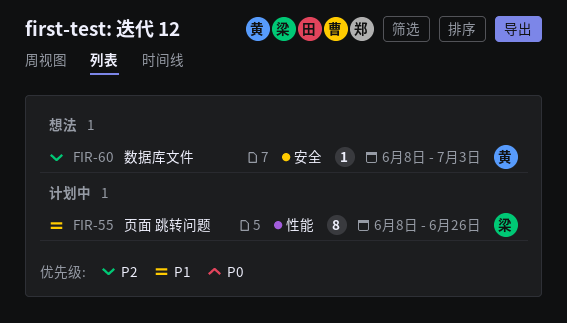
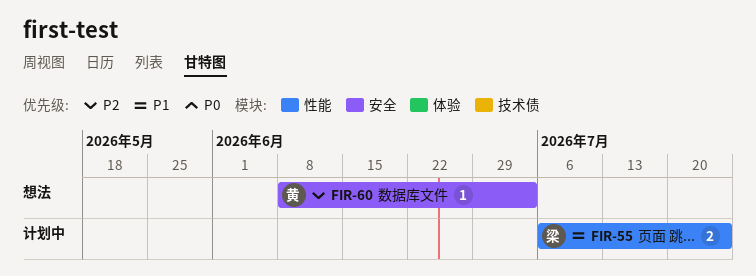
FIR-55, estimate: 8 -> 2
FIR-55, start: Jun 8 -> Jul 6
FIR-55, due: Jun 26 -> Jul 24

